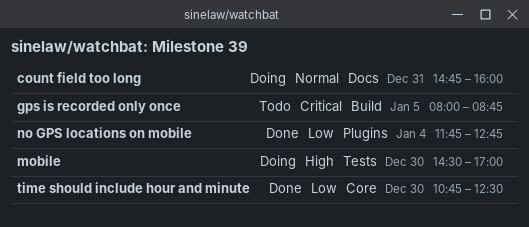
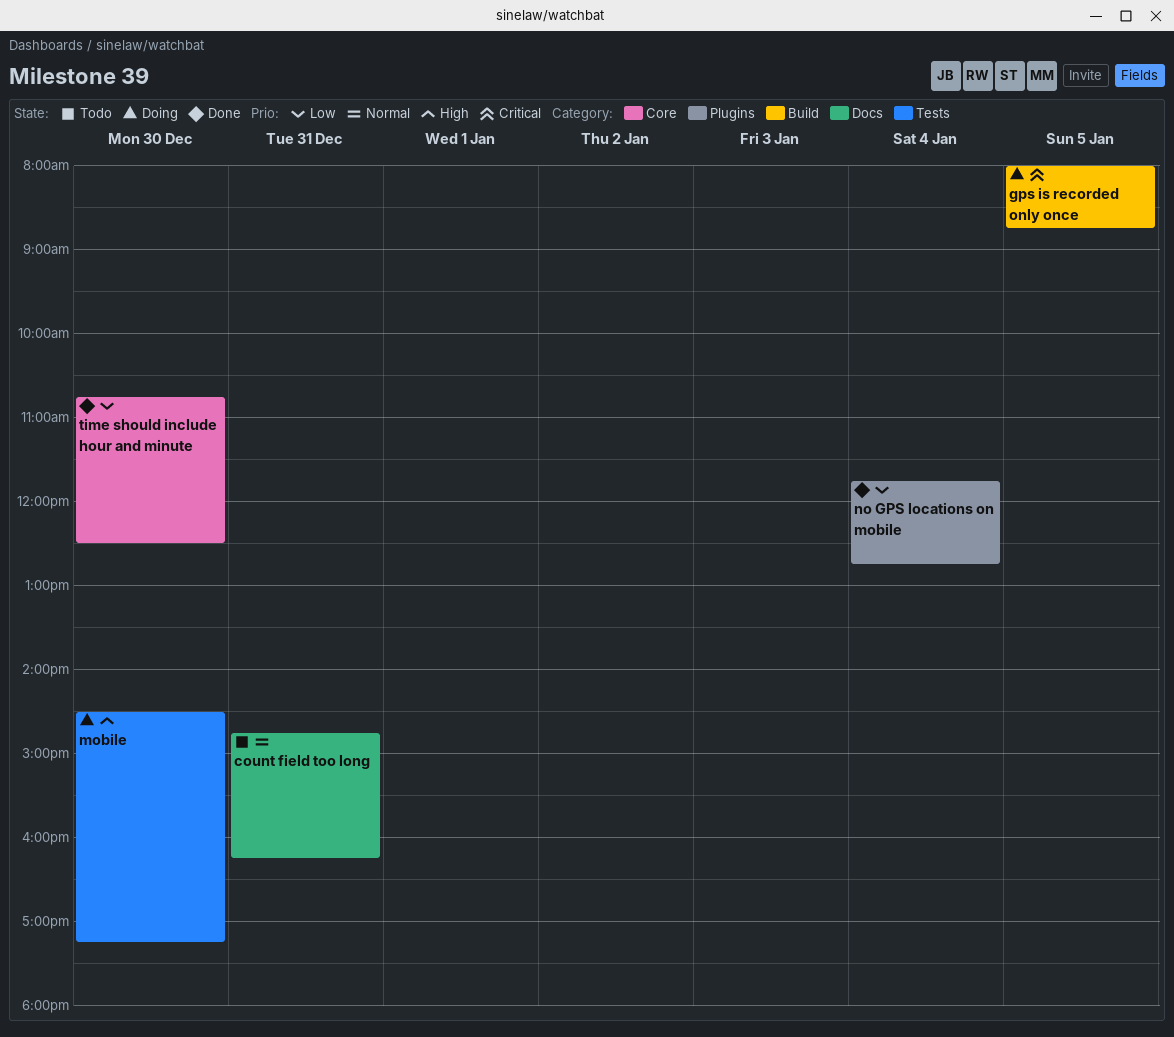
count field too long, status: Doing -> Todo
count field too long, ends: 16:00 -> 16:15
gps is recorded only once, status: Todo -> Doing
mobile, ends: 17:00 -> 17:15

